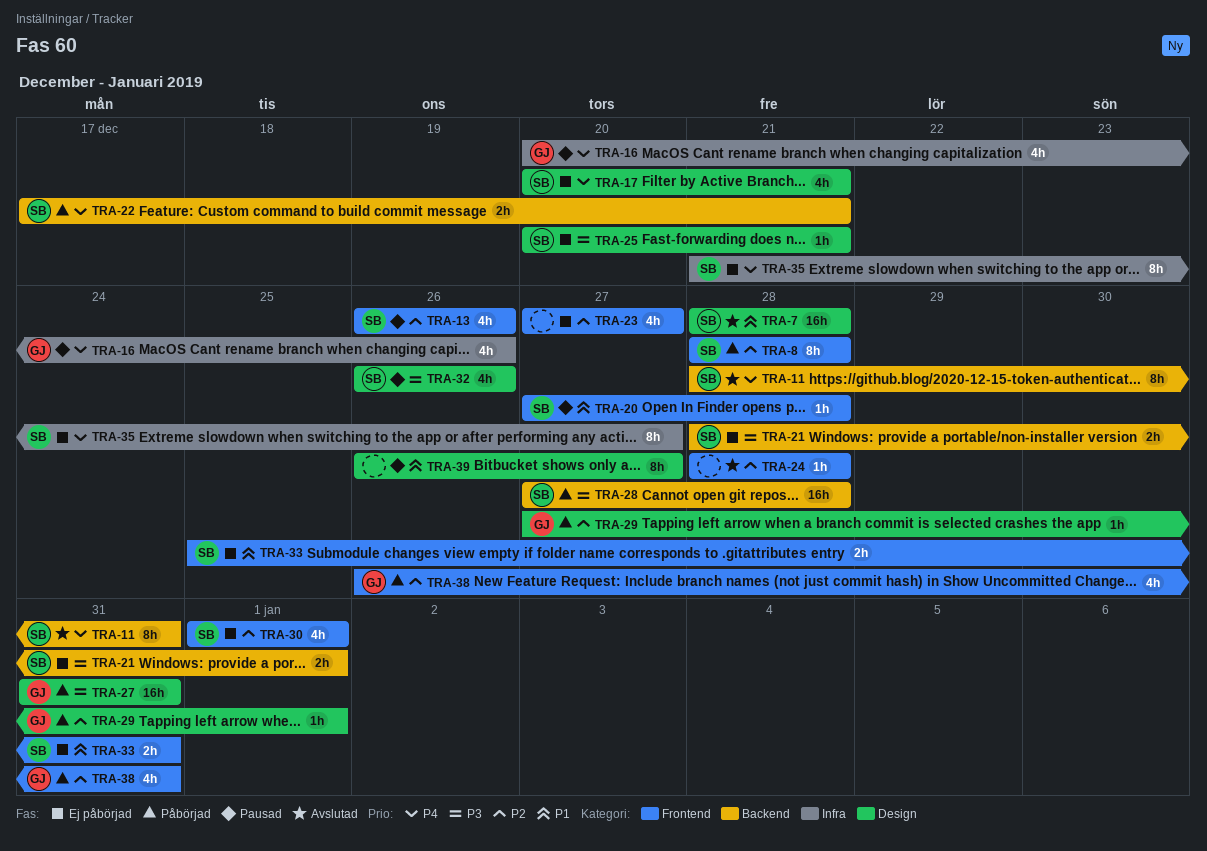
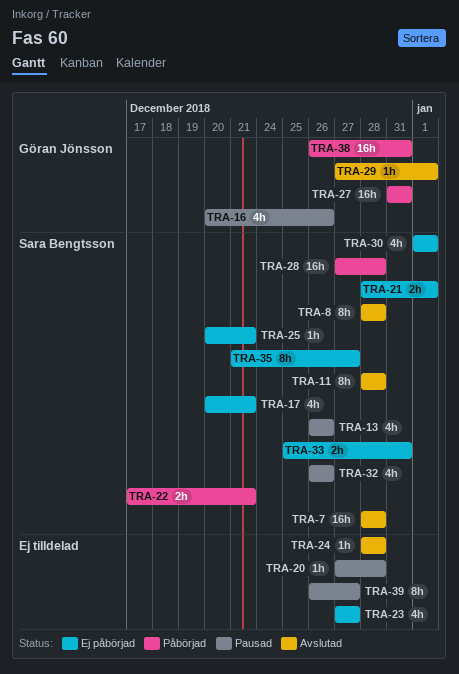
TRA-8, status: Påbörjad -> Avslutad
TRA-11, due: Dec 31 -> Dec 28
TRA-20, owner: Sara Bengtsson -> none
TRA-29, status: Påbörjad -> Avslutad
TRA-38, estimate: 4h -> 16h

